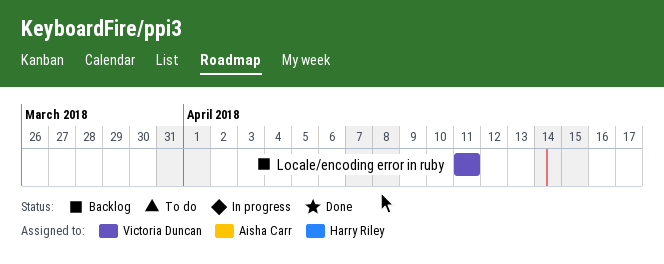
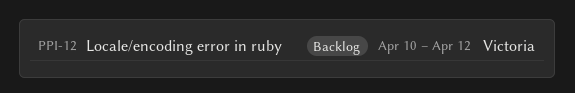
Locale/encoding error in ruby, start: Apr 11 -> Apr 10
Locale/encoding error in ruby, due: Apr 11 -> Apr 12

